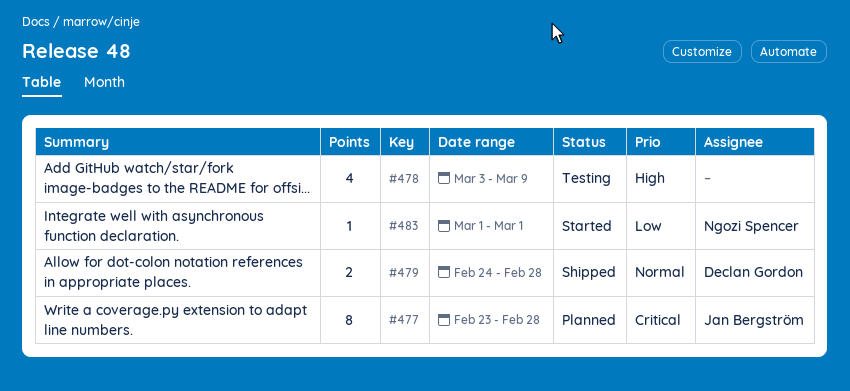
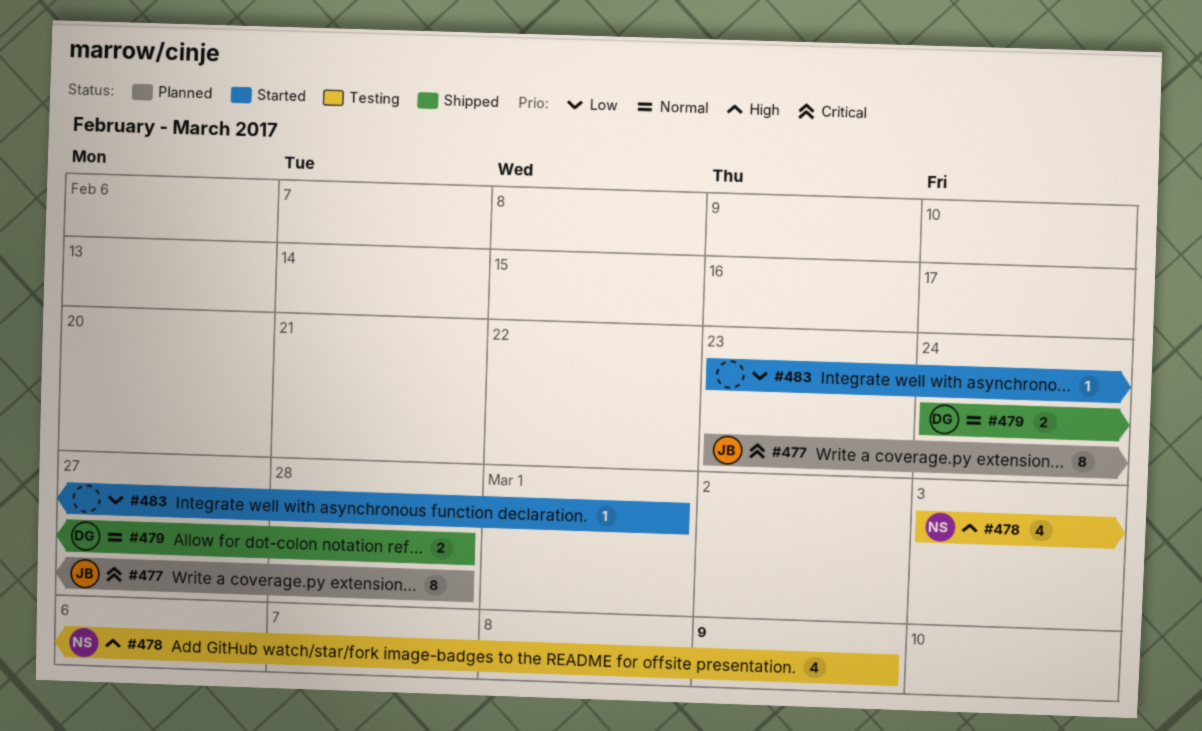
#478, owner: none -> Ngozi Spencer
#483, owner: Ngozi Spencer -> none
#483, start: Mar 1 -> Feb 23

